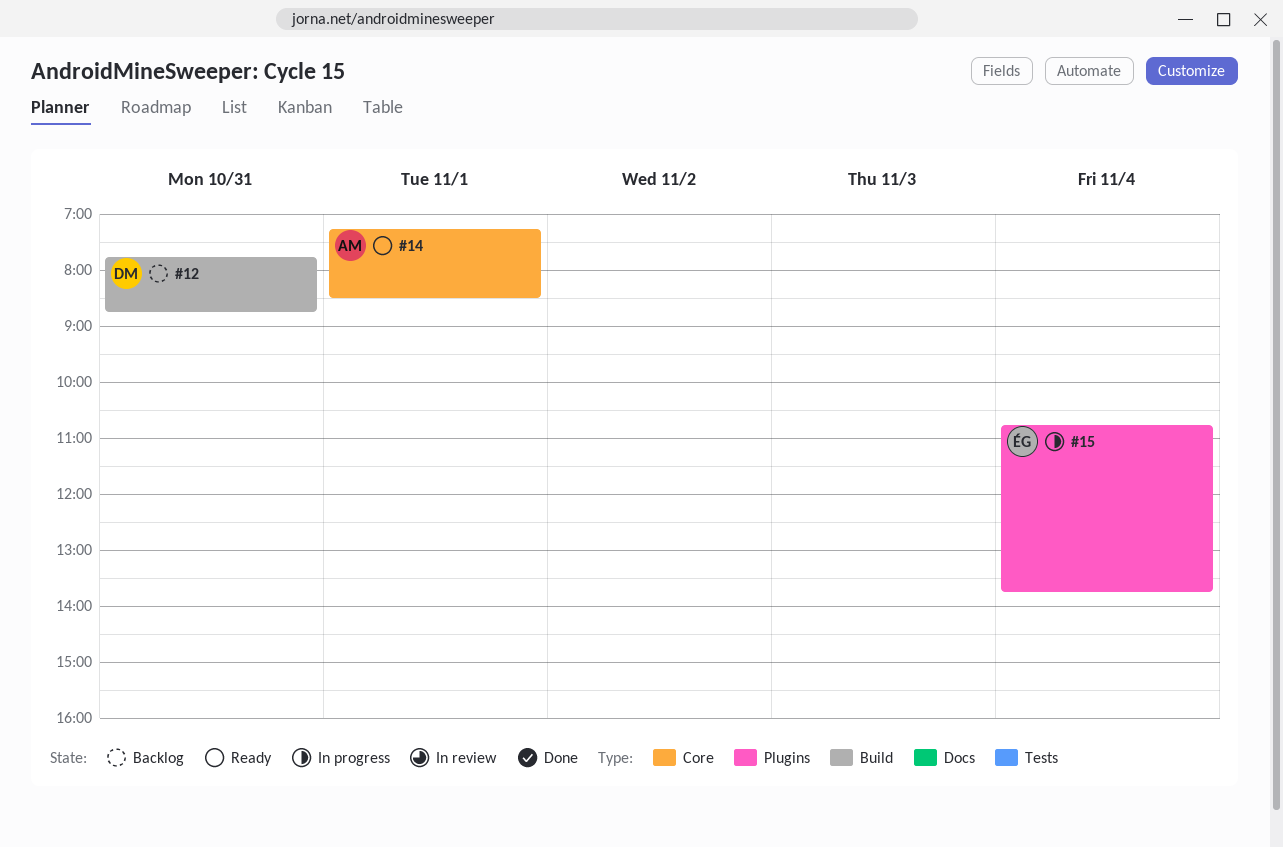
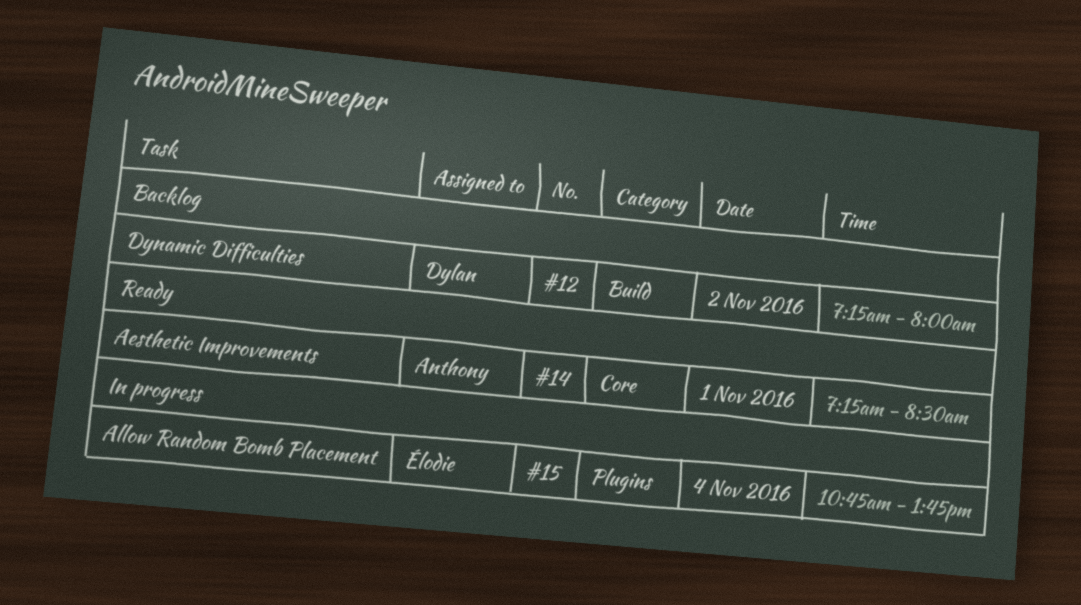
#12, day: Oct 31 -> Nov 2
#12, begins: 07:45 -> 07:15
#12, ends: 08:45 -> 08:00

